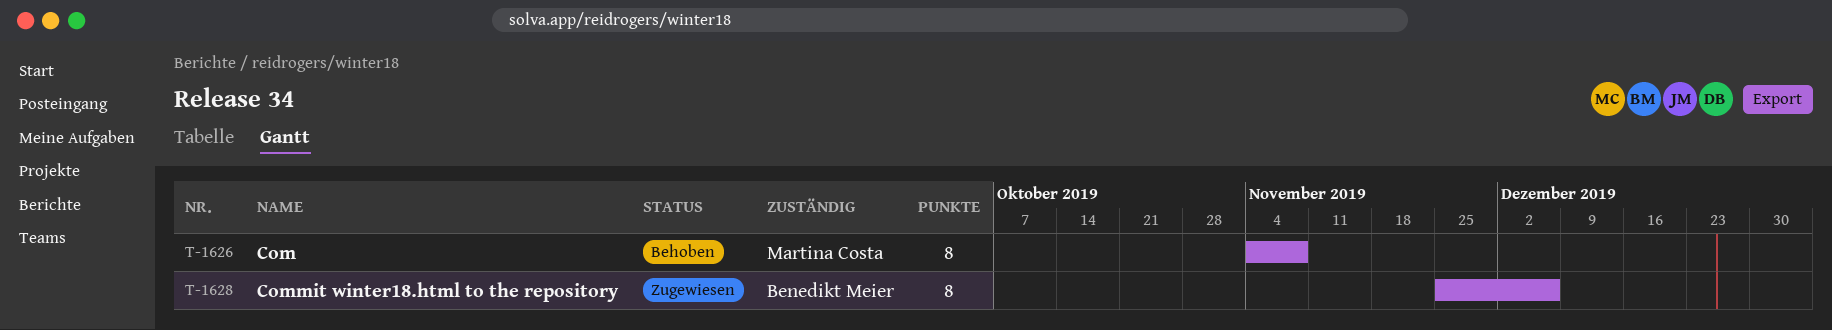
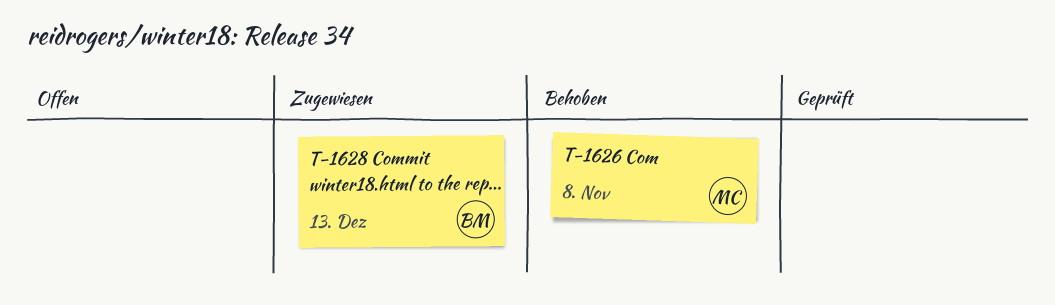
T-1628, due: Dec 6 -> Dec 13

